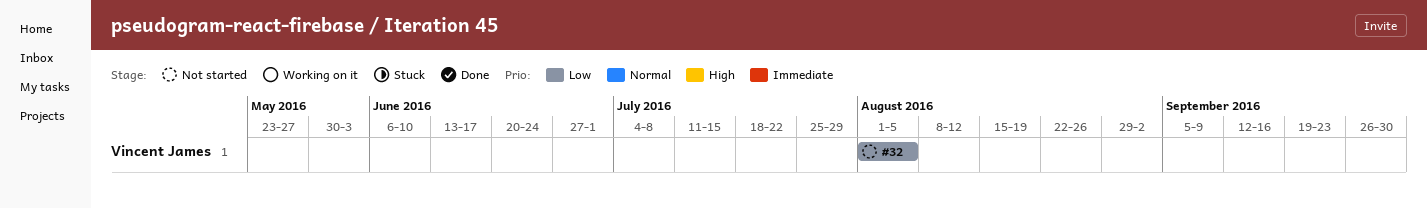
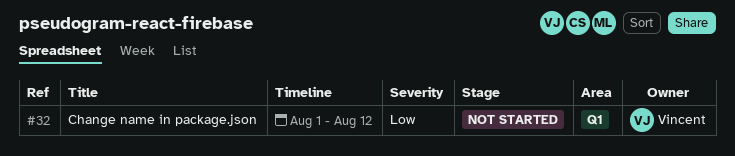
#32, due: Aug 5 -> Aug 12

